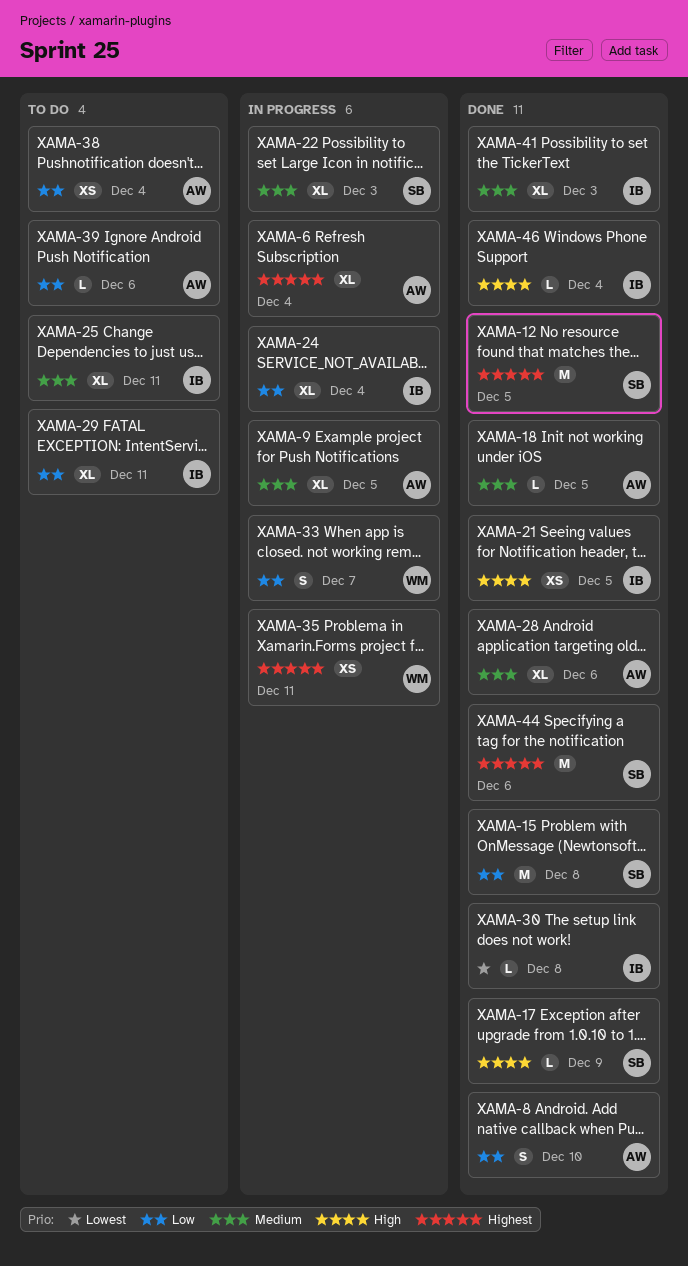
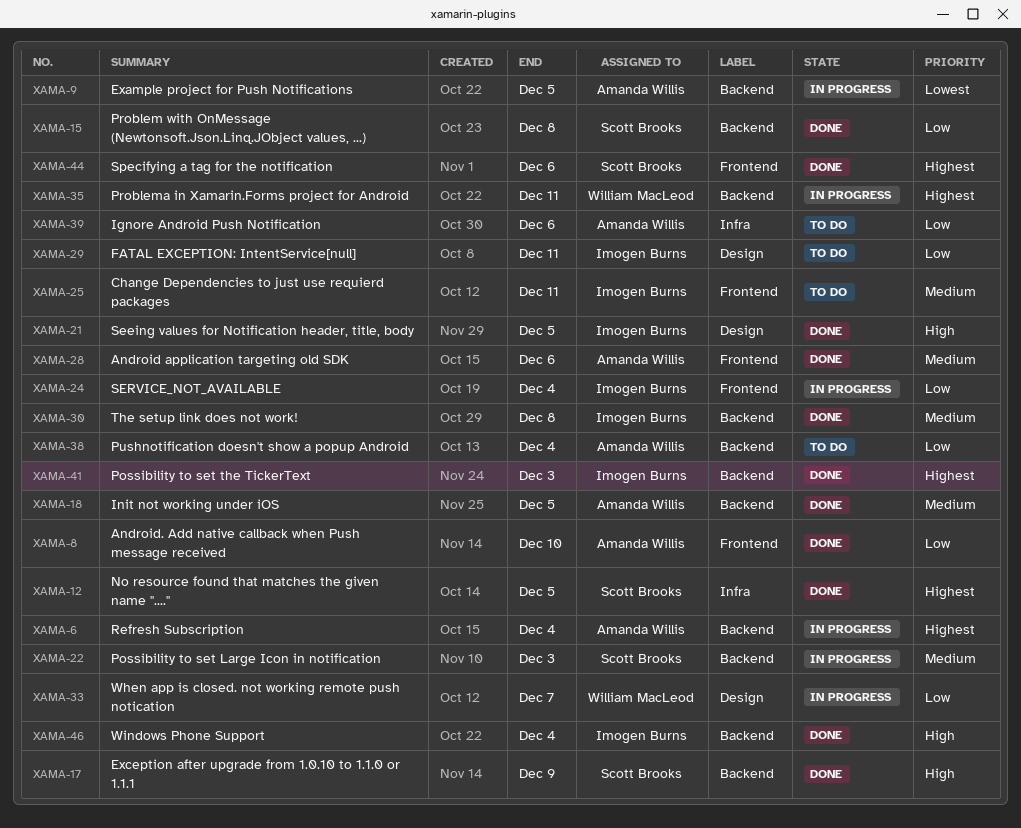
XAMA-9, priority: Medium -> Lowest
XAMA-30, priority: Lowest -> Medium
XAMA-41, priority: Medium -> Highest

